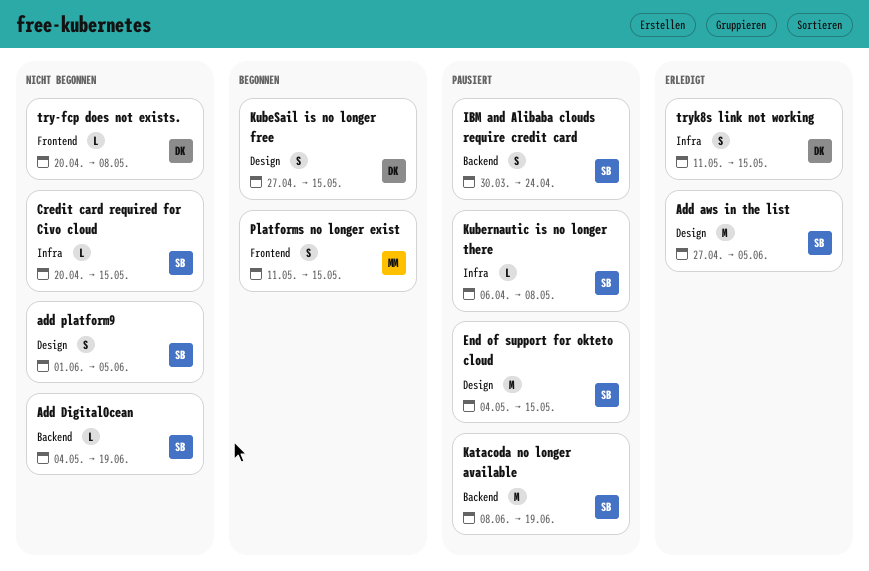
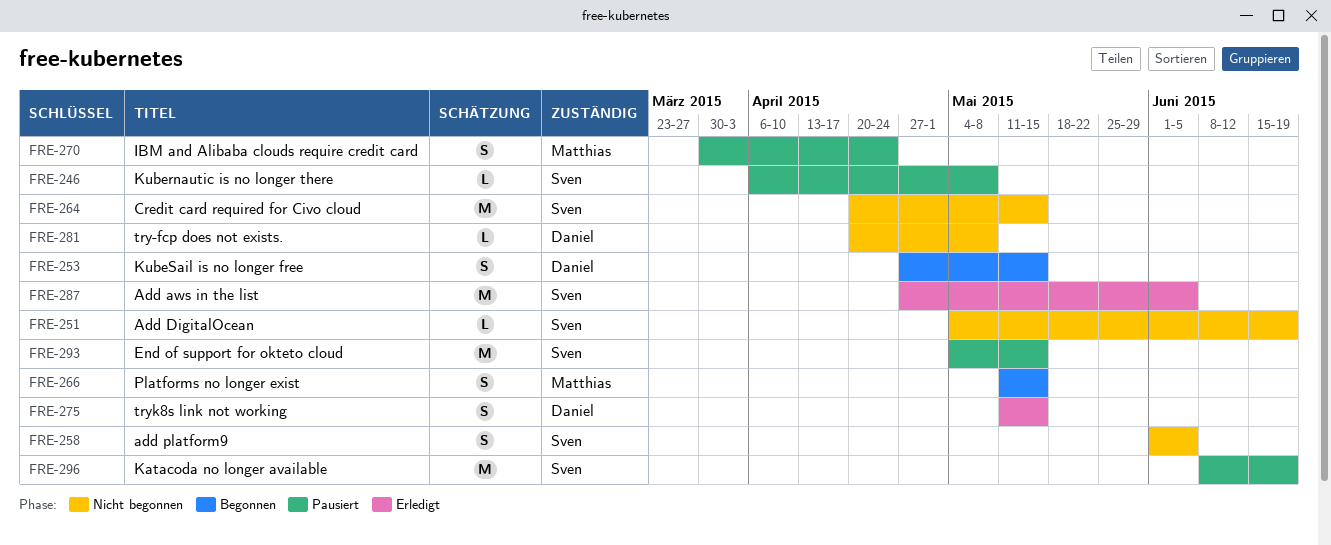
Credit card required for Civo cloud, estimate: L -> M
IBM and Alibaba clouds require credit card, owner: Sven -> Matthias

